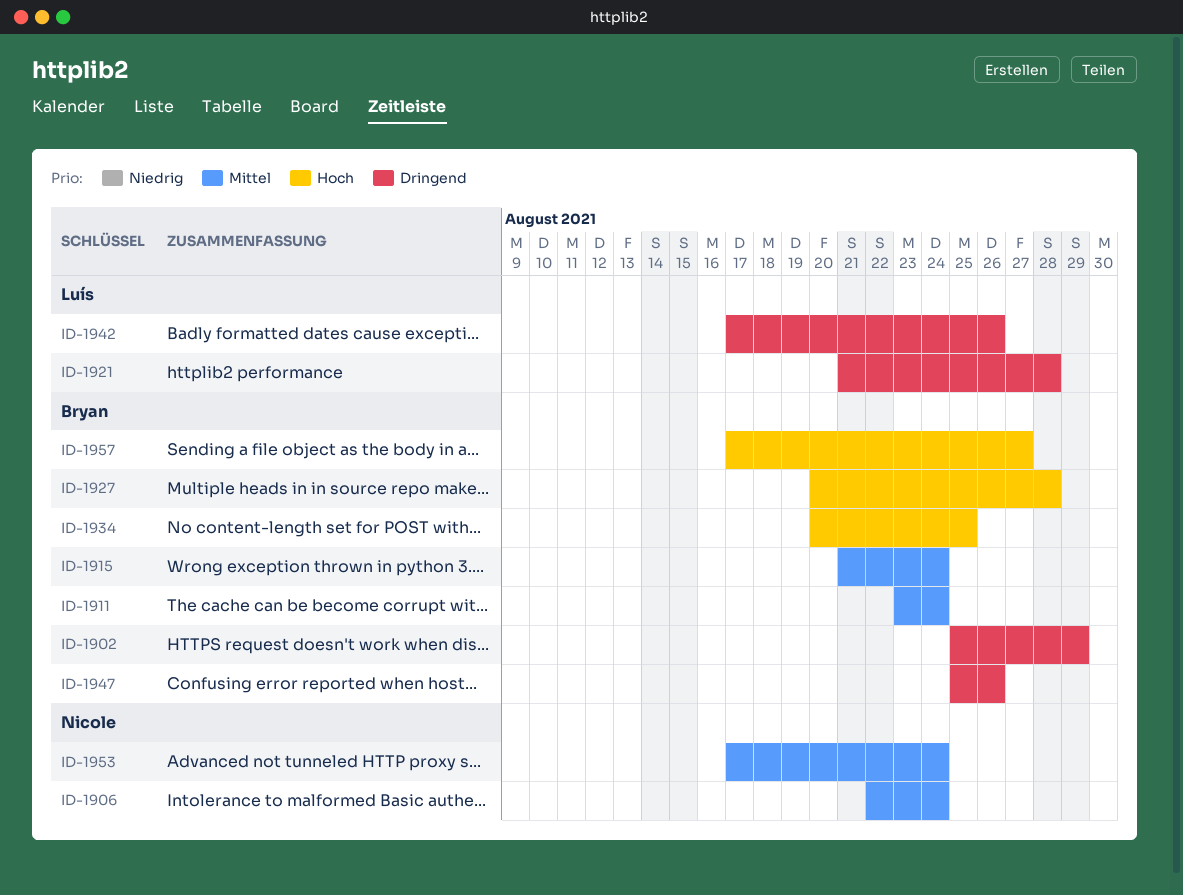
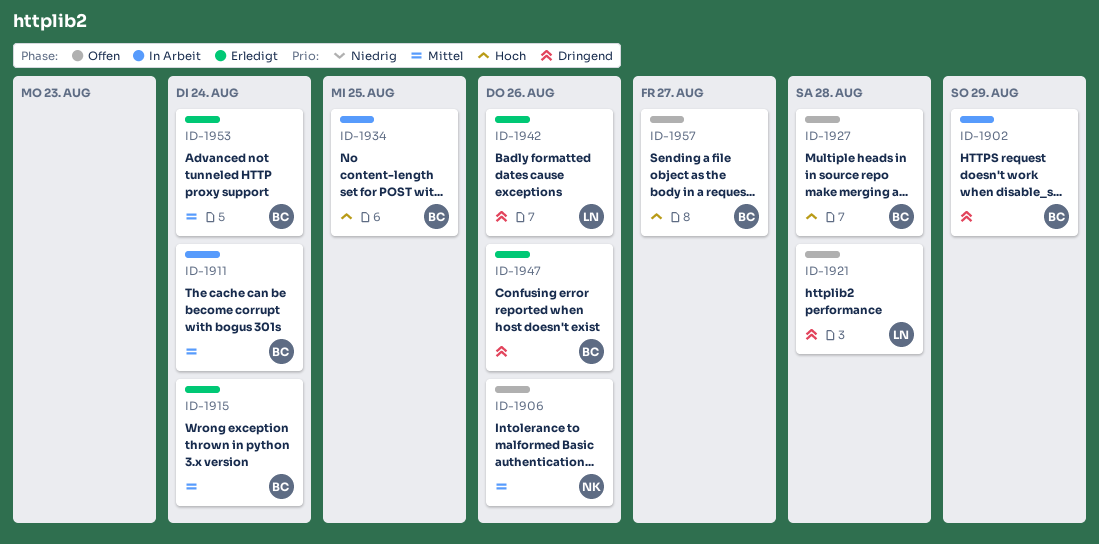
ID-1906, due: Aug 24 -> Aug 26
ID-1953, owner: Nicole -> Bryan

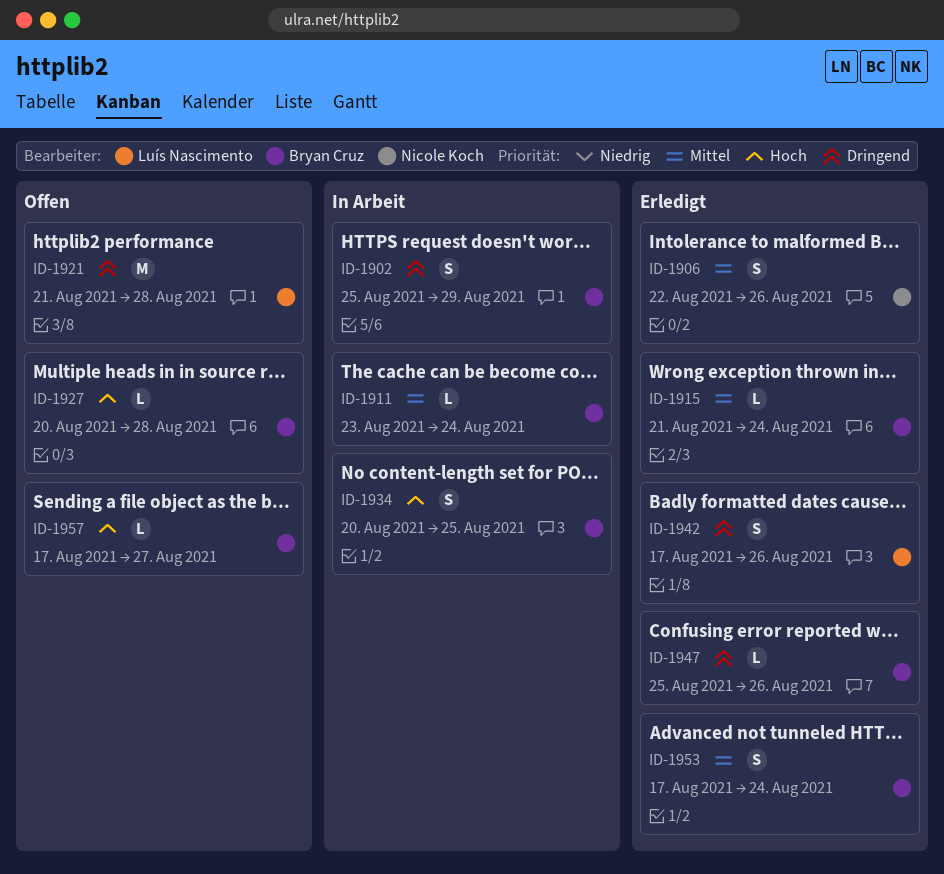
ID-1906, status: Offen -> Erledigt

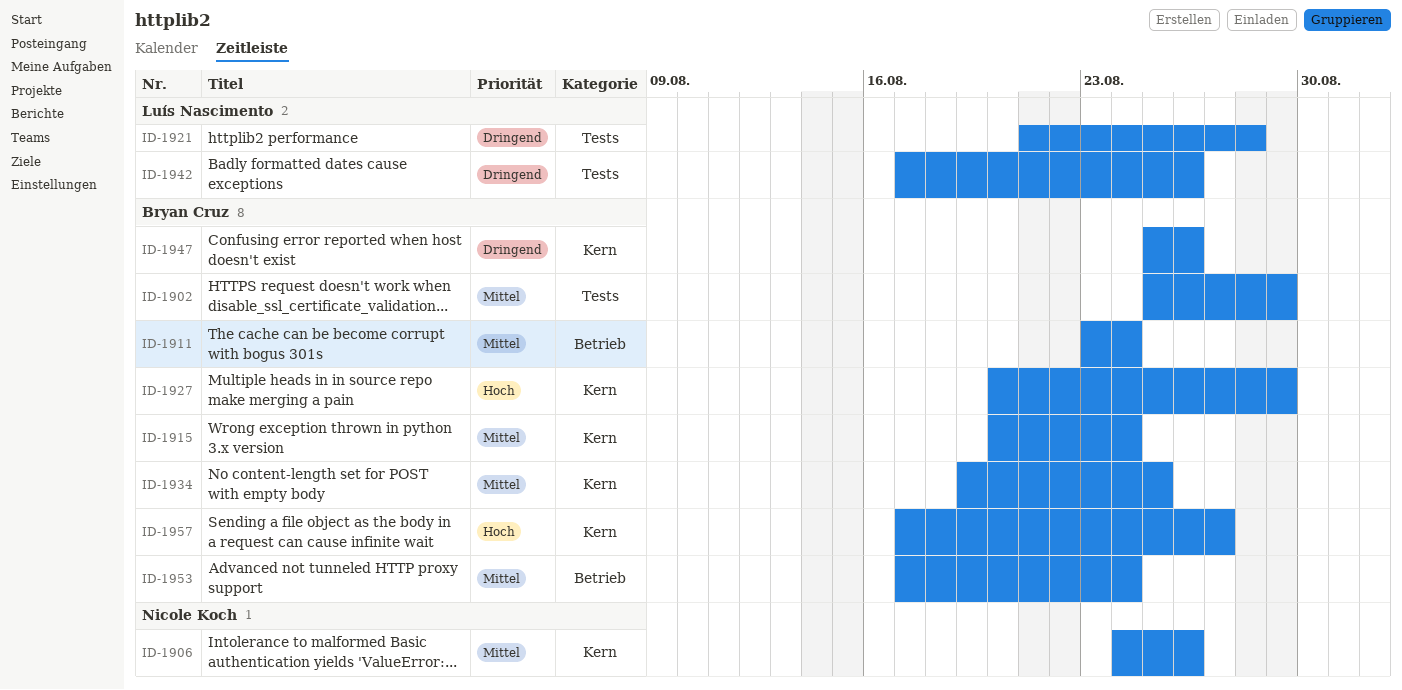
ID-1902, priority: Dringend -> Mittel
ID-1906, start: Aug 22 -> Aug 24
ID-1915, start: Aug 21 -> Aug 20
ID-1927, due: Aug 28 -> Aug 29
ID-1934, priority: Hoch -> Mittel
ID-1934, start: Aug 20 -> Aug 19

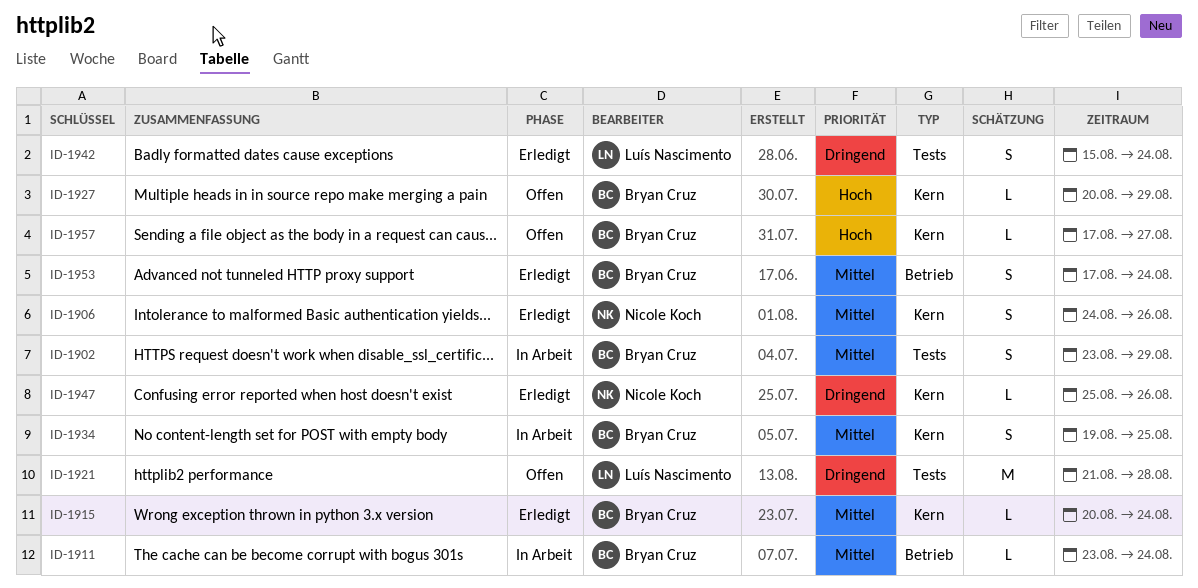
ID-1902, start: Aug 25 -> Aug 23
ID-1942, start: Aug 17 -> Aug 15
ID-1942, due: Aug 26 -> Aug 24
ID-1947, owner: Bryan Cruz -> Nicole Koch

